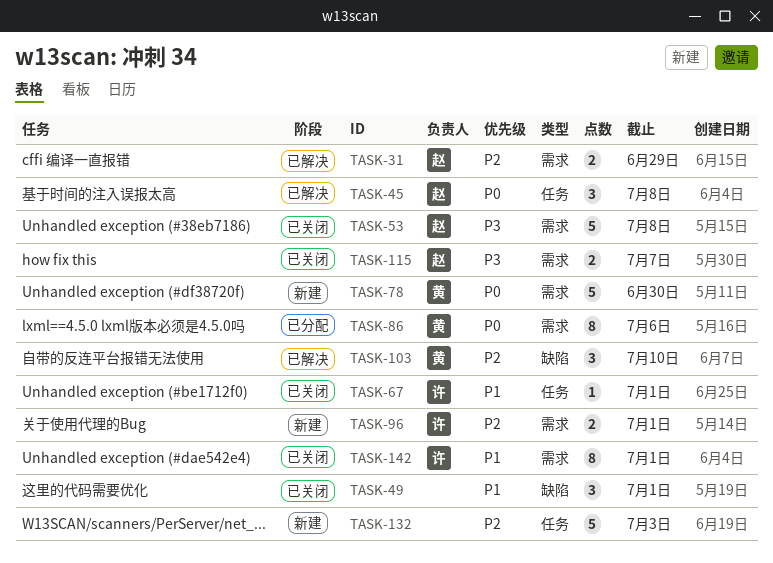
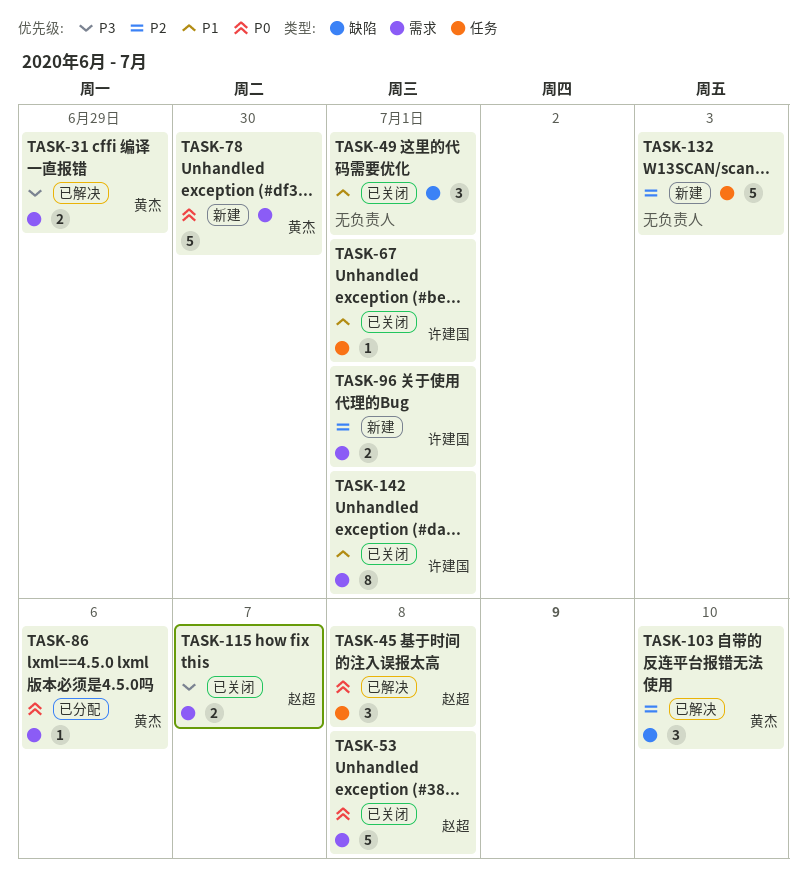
TASK-31, owner: 赵超 -> 黄杰
TASK-31, priority: P2 -> P3
TASK-53, priority: P3 -> P0
TASK-86, estimate: 8 -> 1

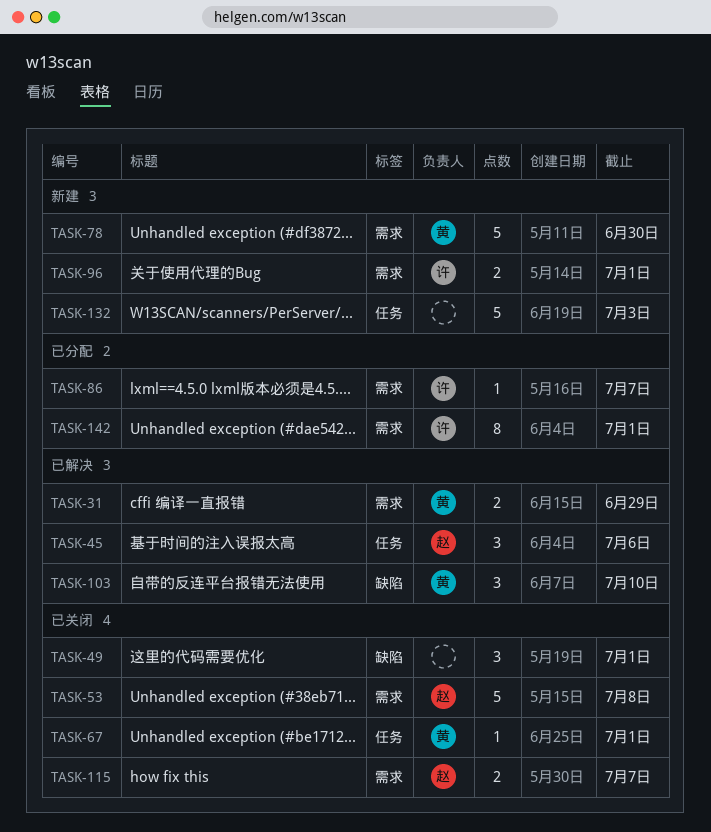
TASK-45, due: Jul 8 -> Jul 6
TASK-67, owner: 许建国 -> 黄杰
TASK-86, owner: 黄杰 -> 许建国
TASK-86, due: Jul 6 -> Jul 7
TASK-142, status: 已关闭 -> 已分配

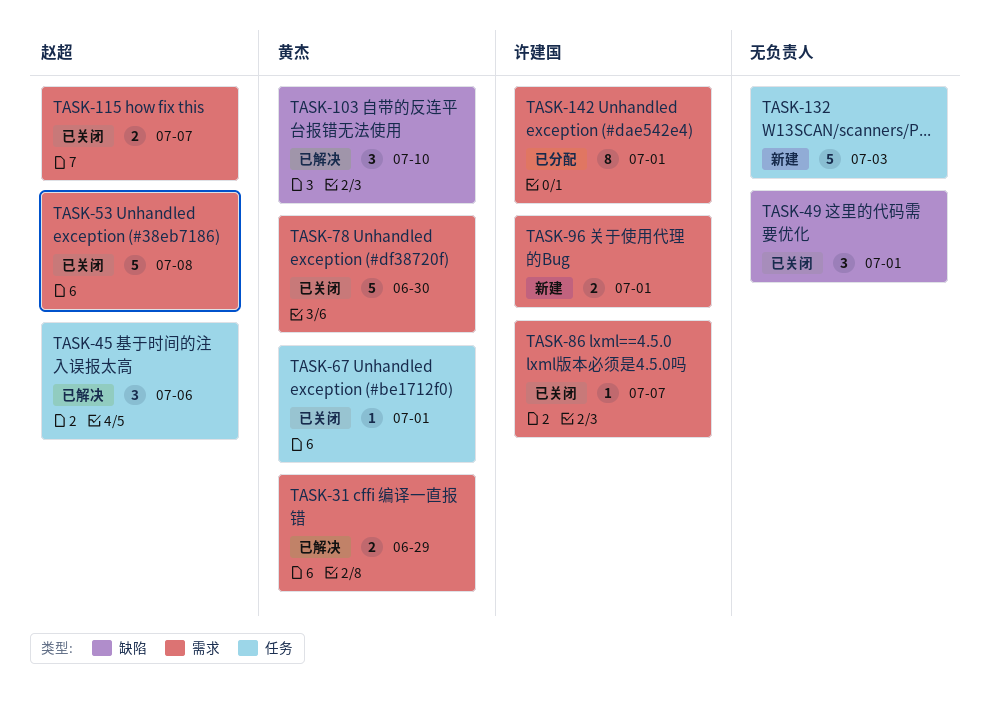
TASK-78, status: 新建 -> 已关闭
TASK-86, status: 已分配 -> 已关闭

